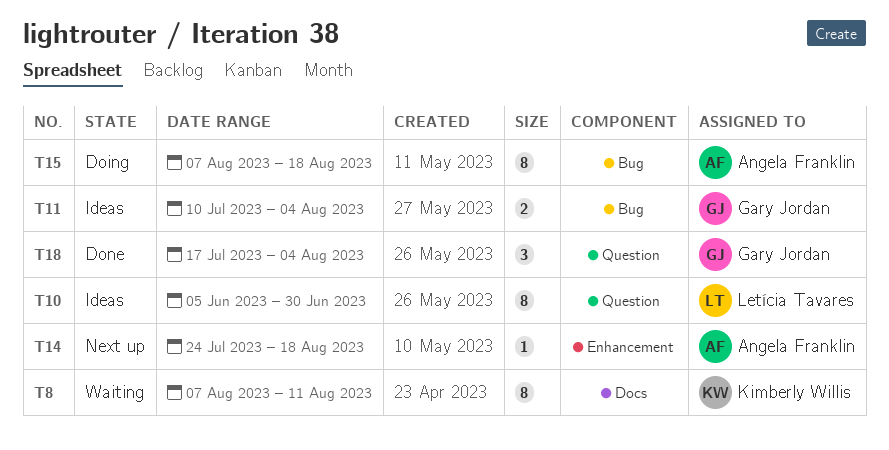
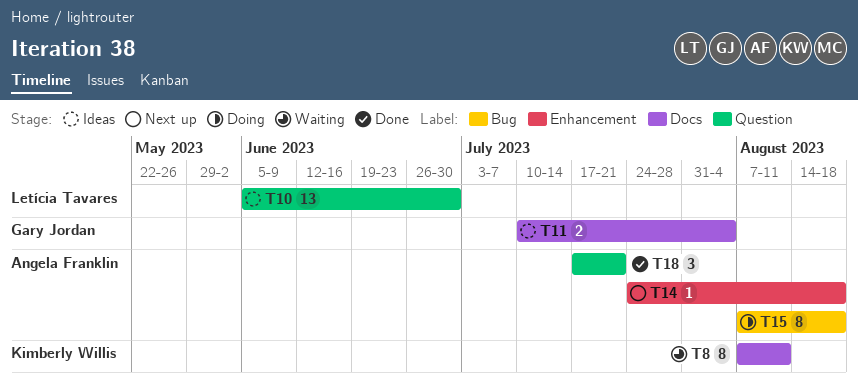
T10, estimate: 8 -> 13
T11, label: Bug -> Docs
T18, owner: Gary Jordan -> Angela Franklin
T18, due: Aug 4 -> Jul 21

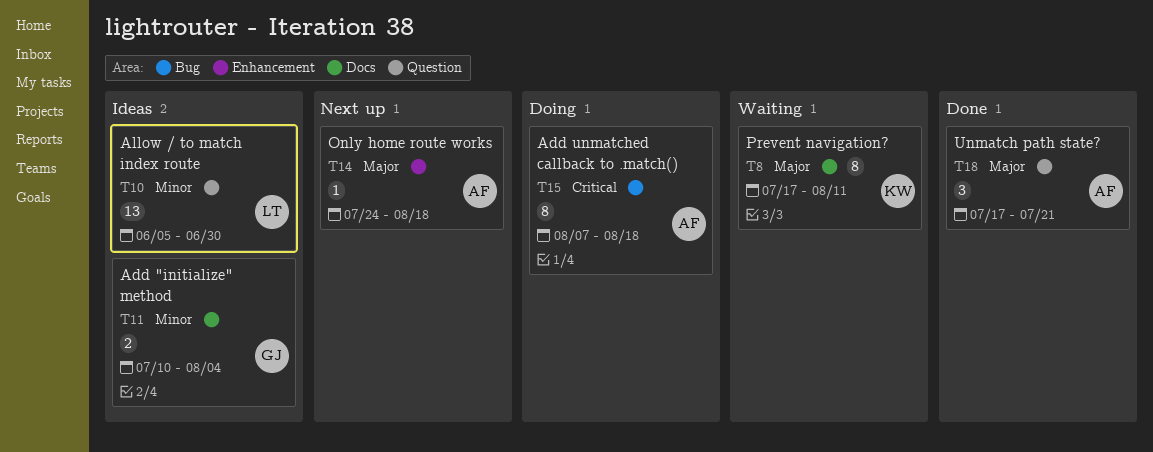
T8, start: Aug 7 -> Jul 17

